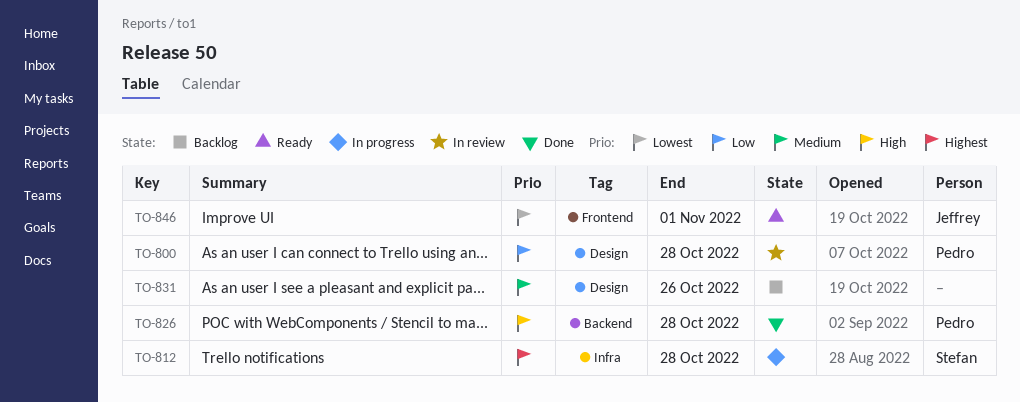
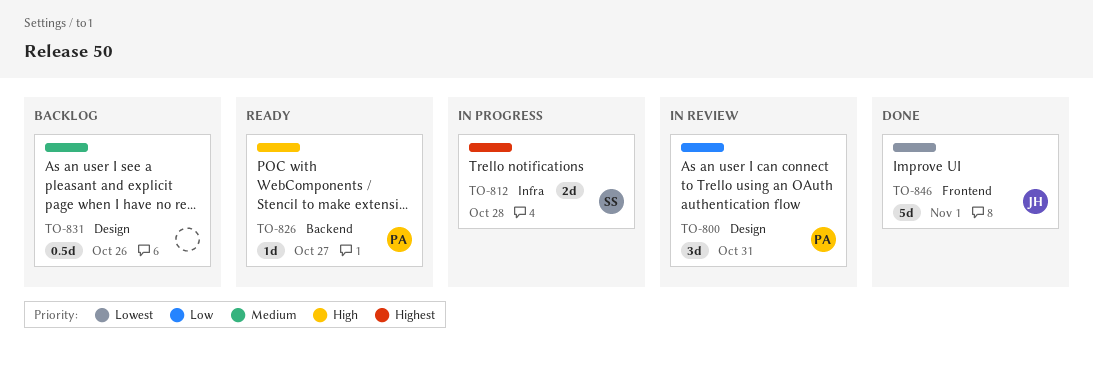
TO-800, due: Oct 28 -> Oct 31
TO-826, status: Done -> Ready
TO-826, due: Oct 28 -> Oct 27
TO-846, status: Ready -> Done

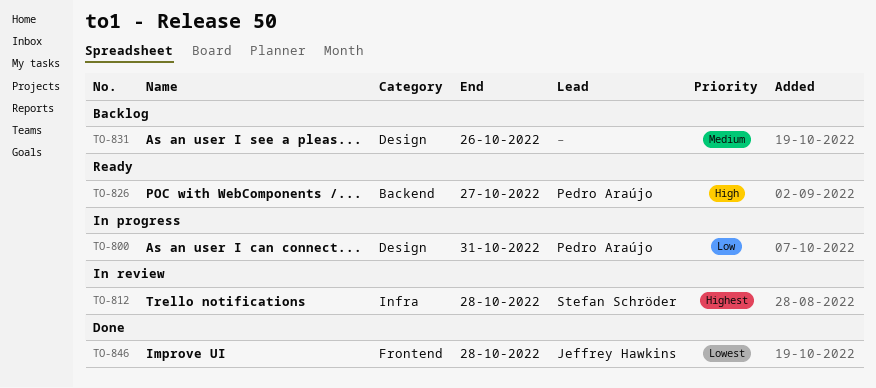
TO-800, status: In review -> In progress
TO-812, status: In progress -> In review
TO-846, due: Nov 1 -> Oct 28

